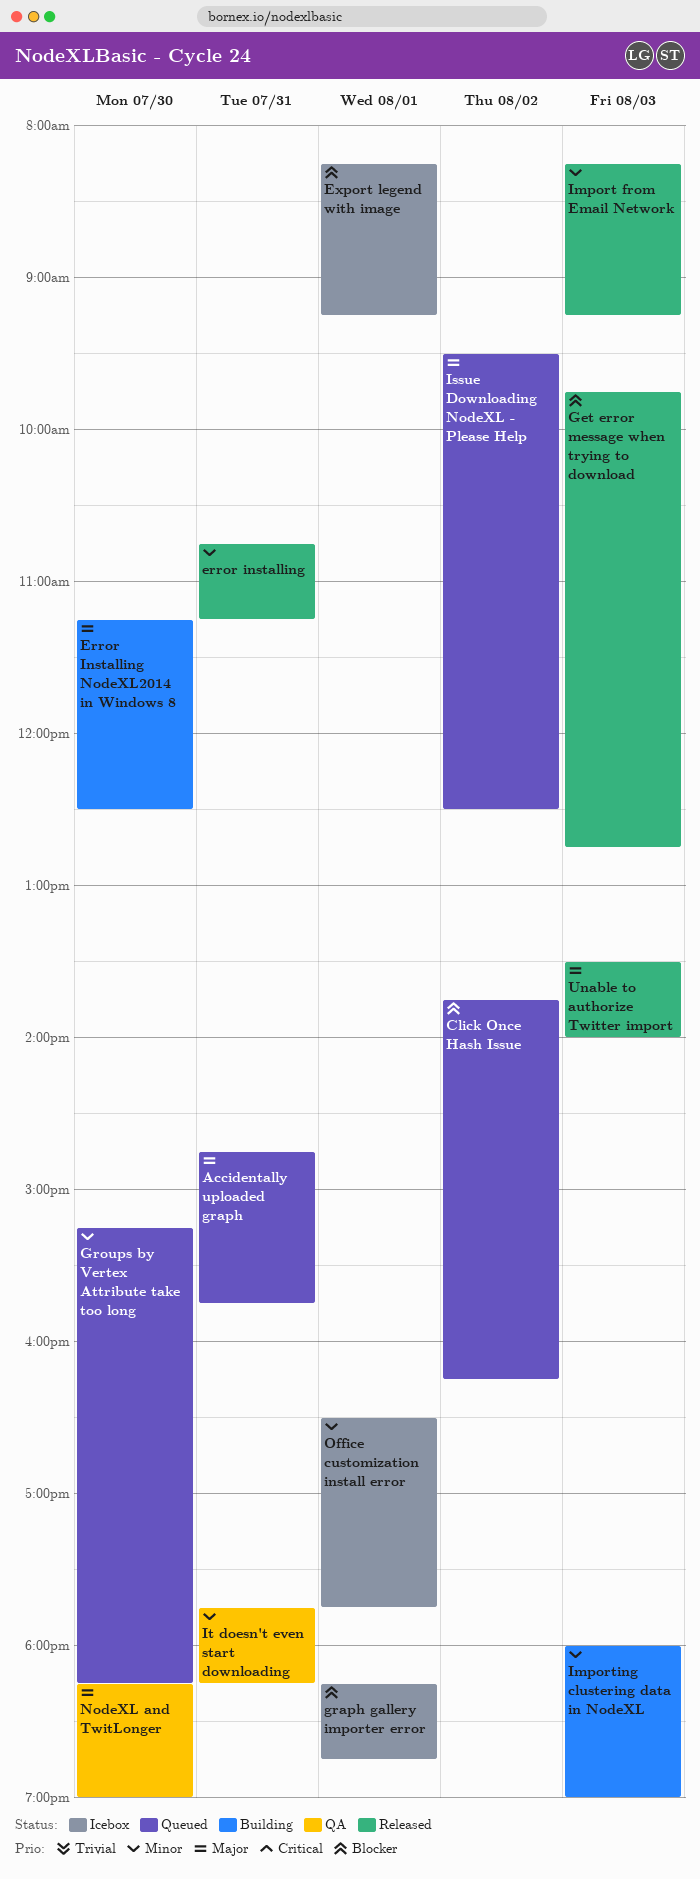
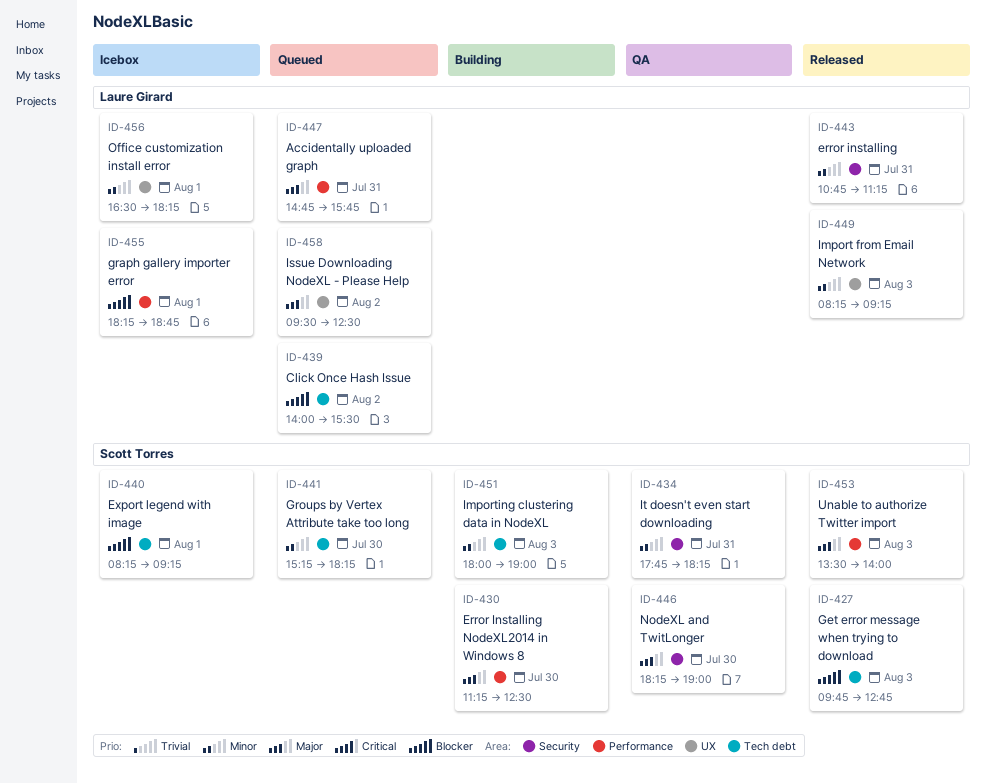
Click Once Hash Issue, begins: 13:45 -> 14:00
Click Once Hash Issue, ends: 16:15 -> 15:30
Office customization install error, ends: 17:45 -> 18:15

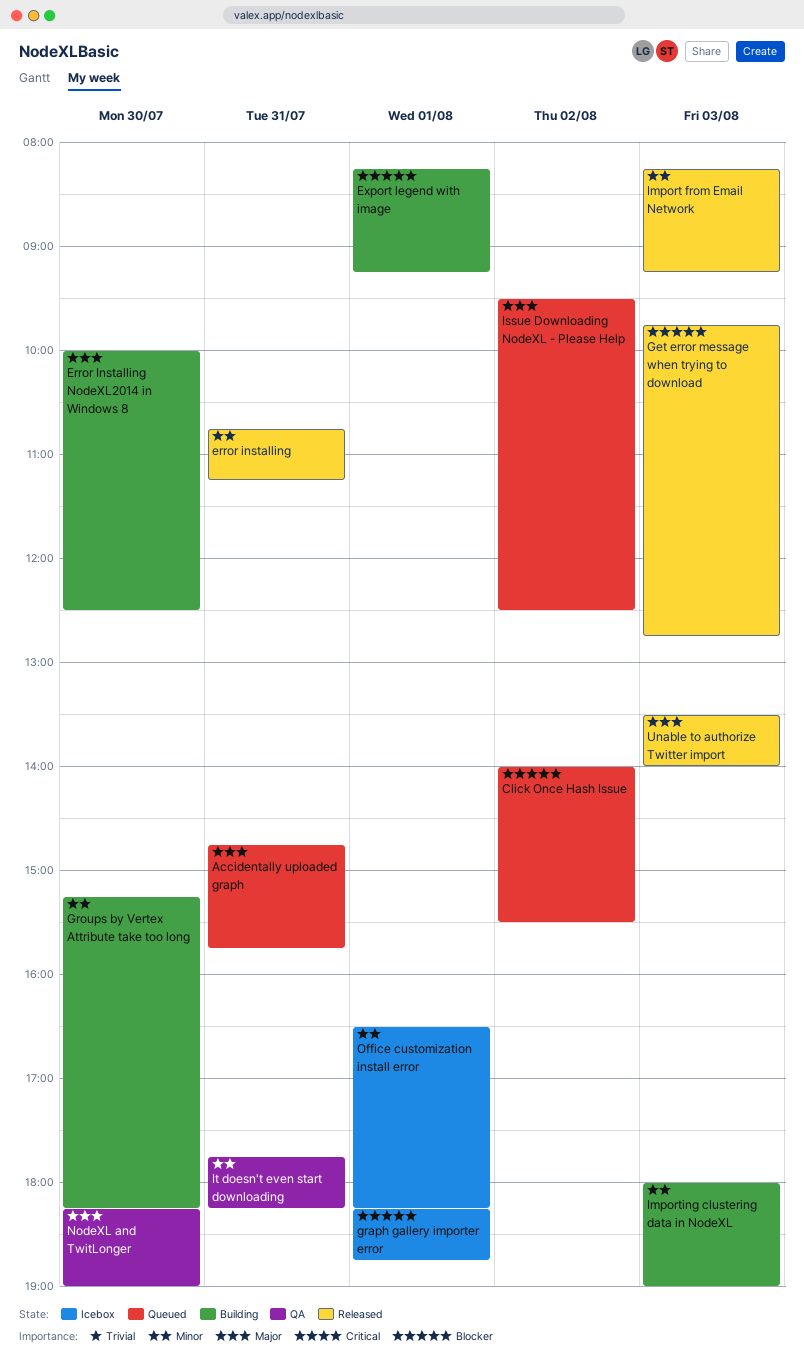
Error Installing NodeXL2014 in Windows 8, begins: 11:15 -> 10:00
Export legend with image, status: Icebox -> Building
Groups by Vertex Attribute take too long, status: Queued -> Building

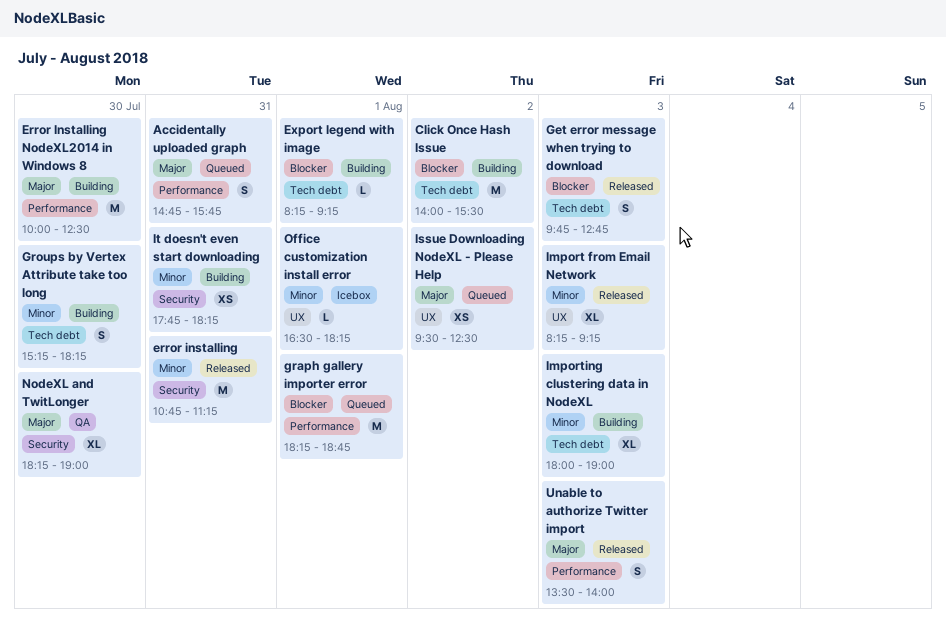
Click Once Hash Issue, status: Queued -> Building
graph gallery importer error, status: Icebox -> Queued
It doesn't even start downloading, status: QA -> Building

